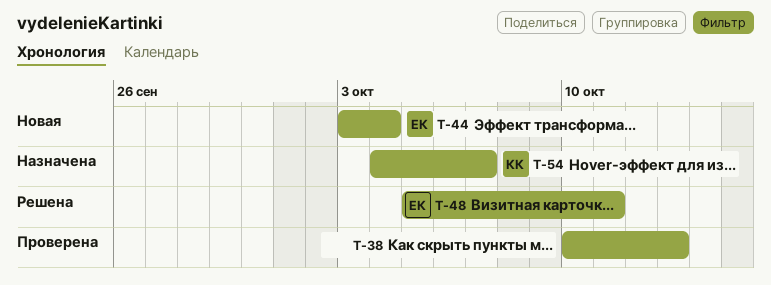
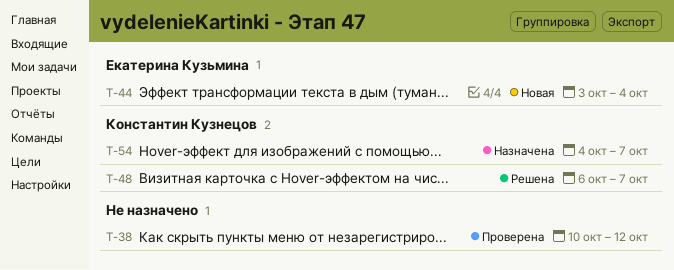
T-38, due: Oct 13 -> Oct 12
T-48, owner: Екатерина Кузьмина -> Константин Кузнецов
T-48, start: Oct 5 -> Oct 6
T-48, due: Oct 11 -> Oct 7

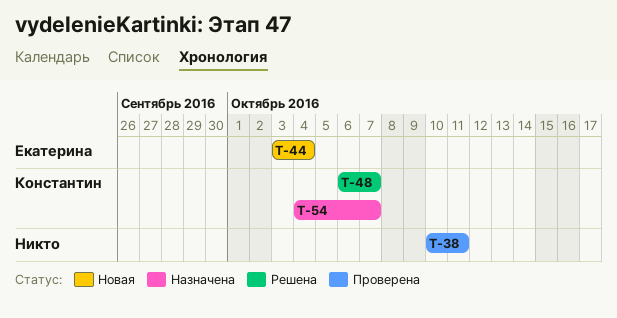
T-38, due: Oct 12 -> Oct 11

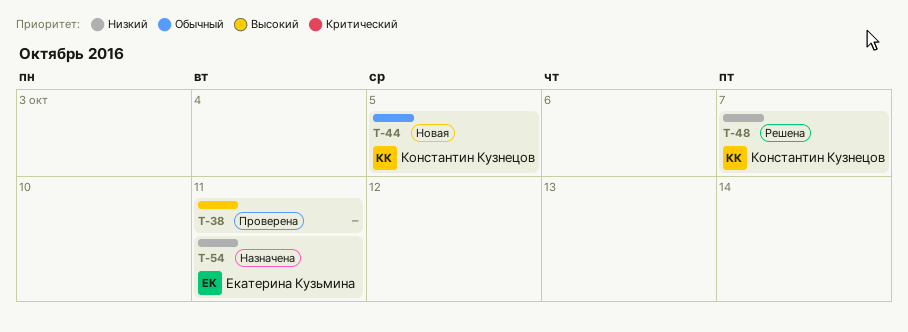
T-44, owner: Екатерина Кузьмина -> Константин Кузнецов
T-44, due: Oct 4 -> Oct 5
T-54, owner: Константин Кузнецов -> Екатерина Кузьмина
T-54, due: Oct 7 -> Oct 11

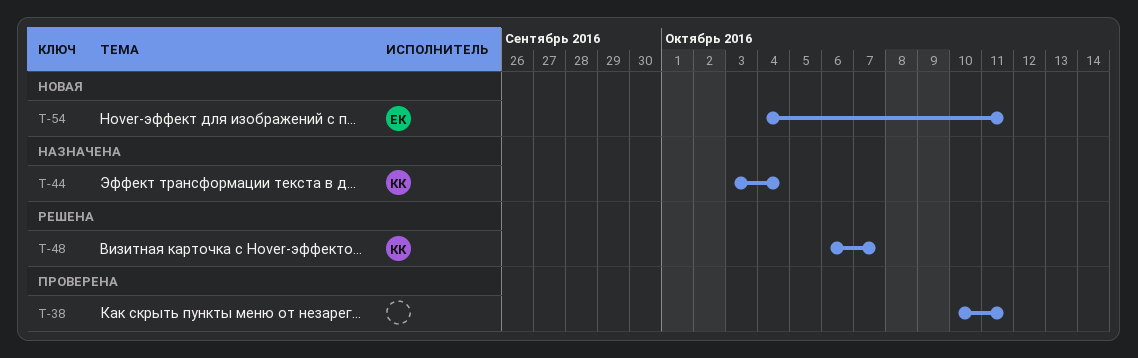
T-44, status: Новая -> Назначена
T-44, due: Oct 5 -> Oct 4
T-54, status: Назначена -> Новая

